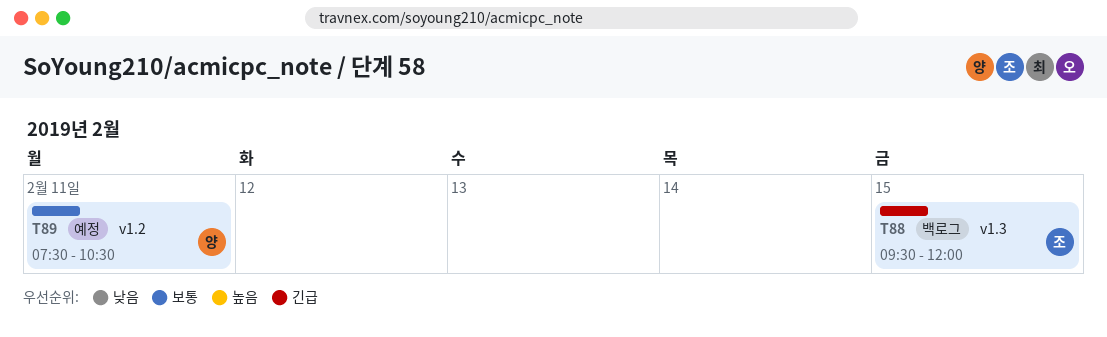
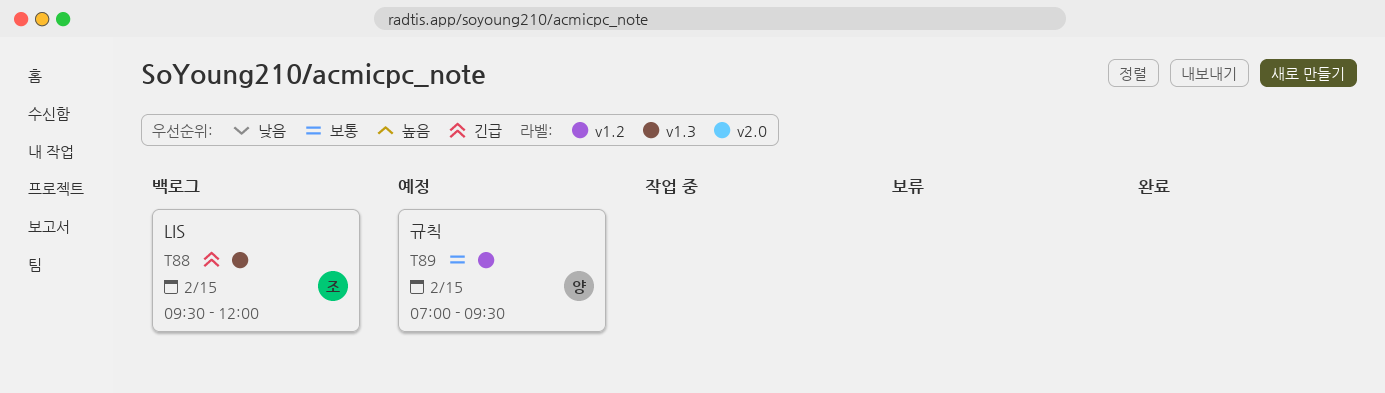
T89, day: Feb 11 -> Feb 15
T89, begins: 07:30 -> 07:00
T89, ends: 10:30 -> 09:30

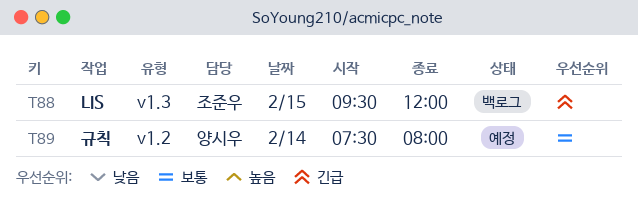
T89, day: Feb 15 -> Feb 14
T89, begins: 07:00 -> 07:30
T89, ends: 09:30 -> 08:00

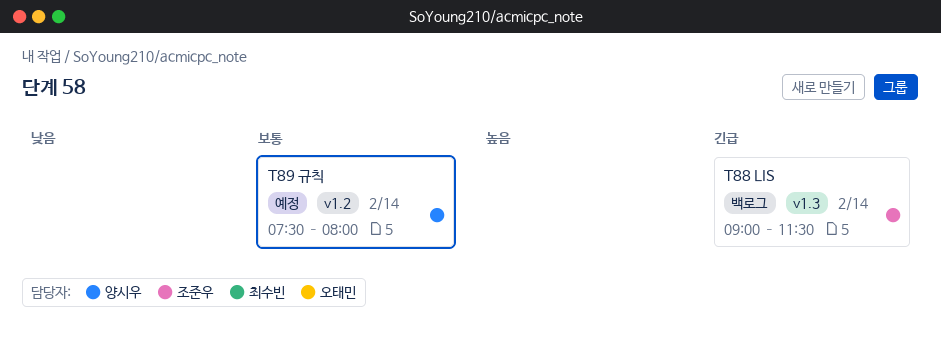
T88, day: Feb 15 -> Feb 14
T88, begins: 09:30 -> 09:00
T88, ends: 12:00 -> 11:30

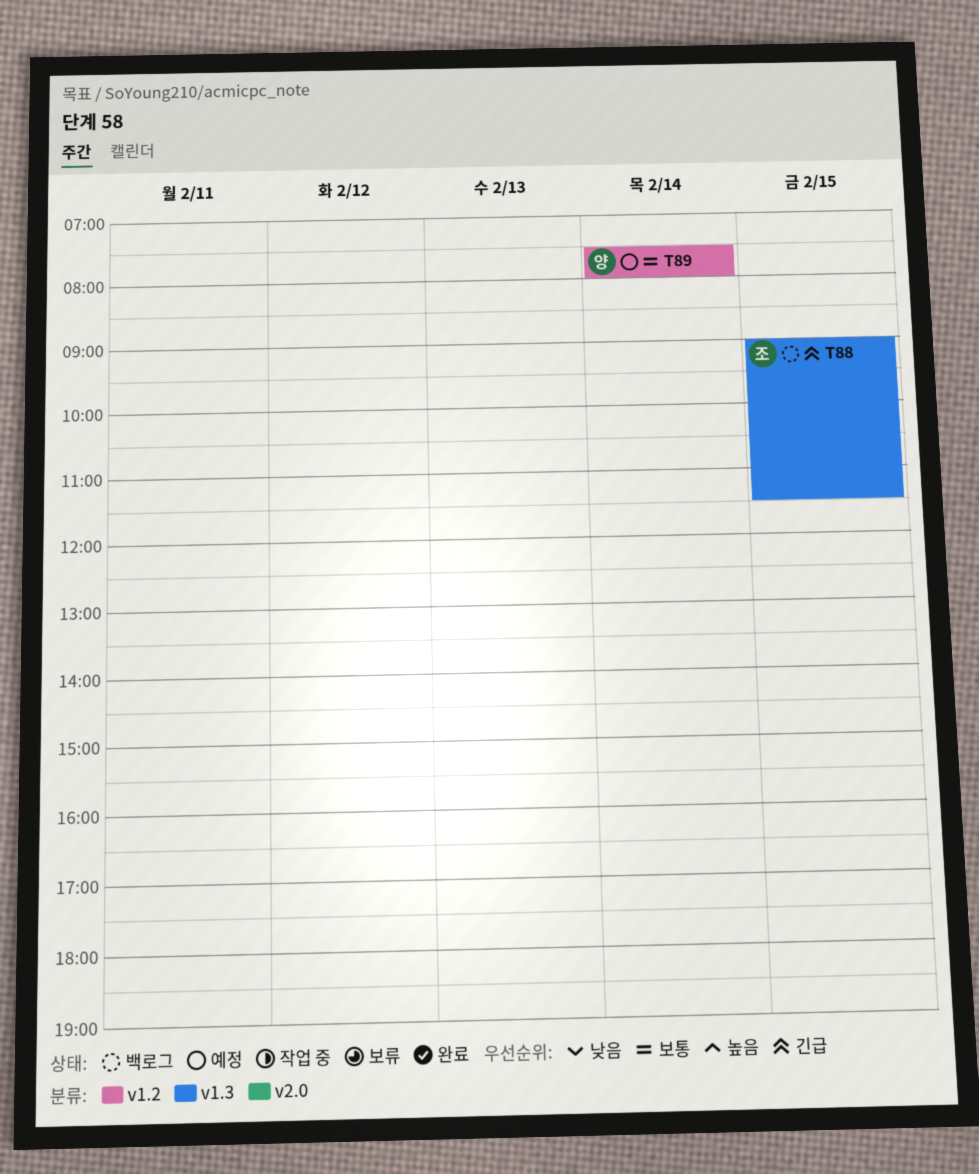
T88, day: Feb 14 -> Feb 15

